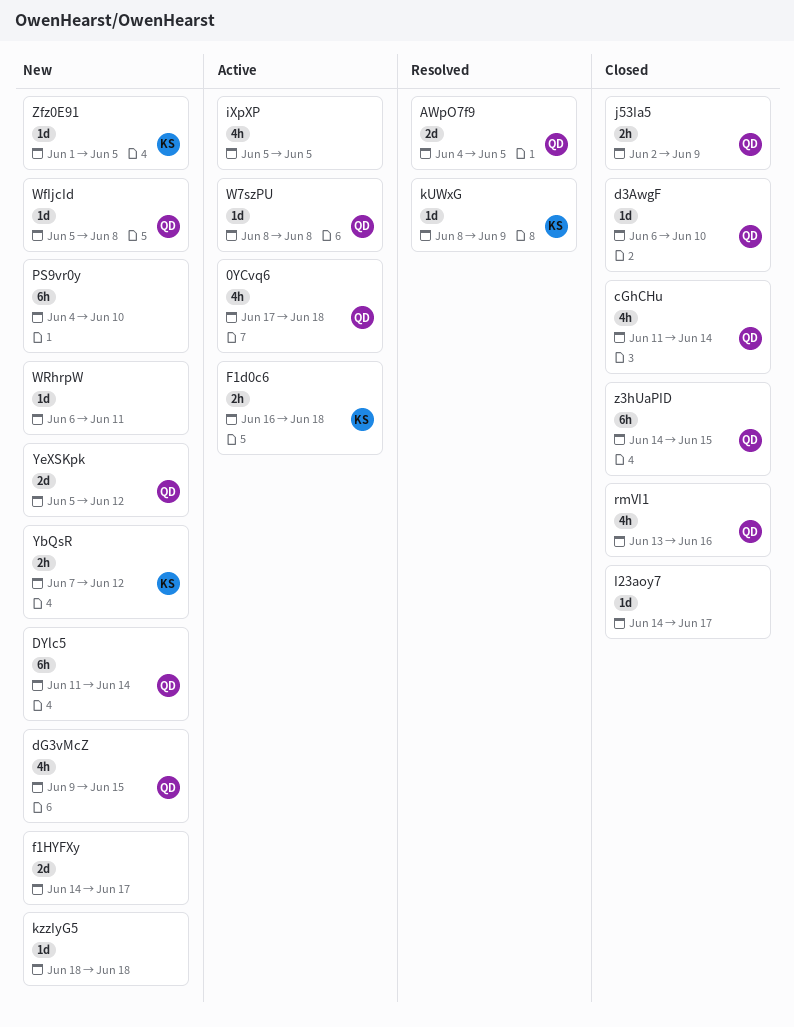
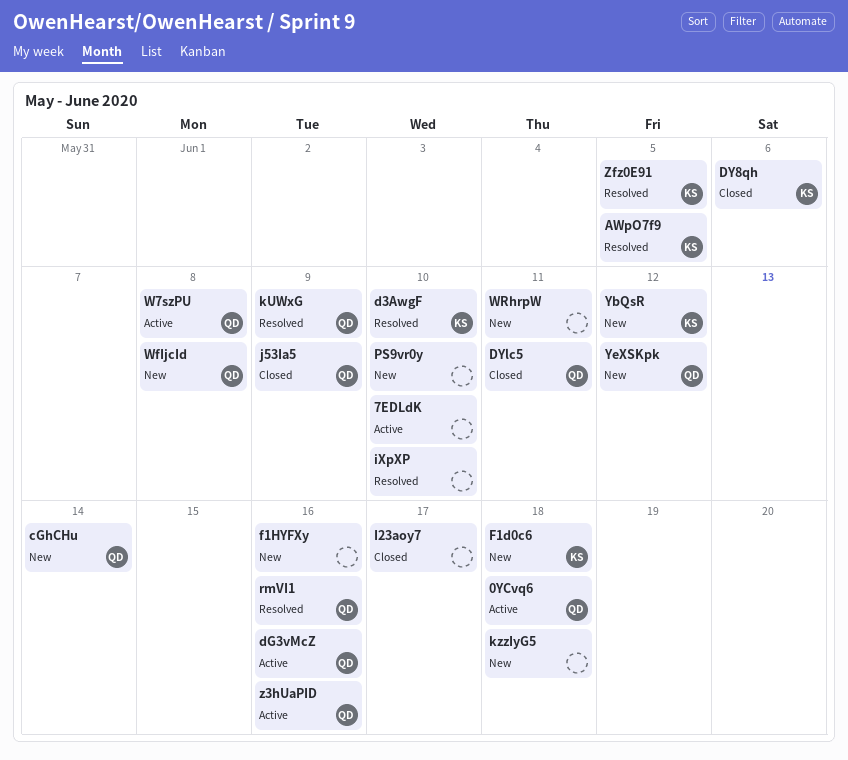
7EDLdK: none -> present
AWpO7f9, owner: QD -> KS
cGhCHu, status: Closed -> New
d3AwgF, status: Closed -> Resolved
d3AwgF, owner: QD -> KS
dG3vMcZ, status: New -> Active
dG3vMcZ, due: Jun 15 -> Jun 16
DY8qh: none -> present
DYlc5, status: New -> Closed
DYlc5, due: Jun 14 -> Jun 11
F1d0c6, status: Active -> New
f1HYFXy, due: Jun 17 -> Jun 16
iXpXP, status: Active -> Resolved
iXpXP, due: Jun 5 -> Jun 10
kUWxG, owner: KS -> QD
rmVI1, status: Closed -> Resolved
z3hUaPID, status: Closed -> Active
z3hUaPID, due: Jun 15 -> Jun 16
Zfz0E91, status: New -> Resolved

